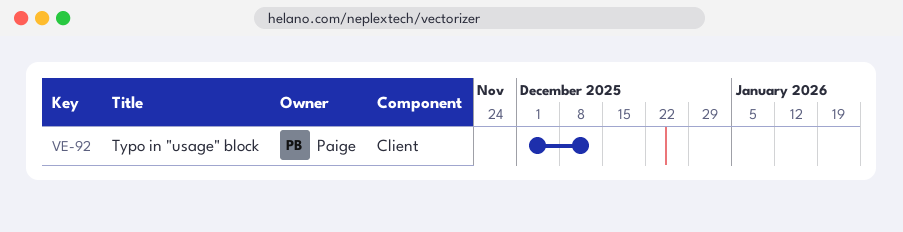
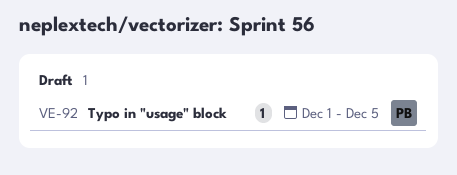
VE-92, due: Dec 12 -> Dec 5

